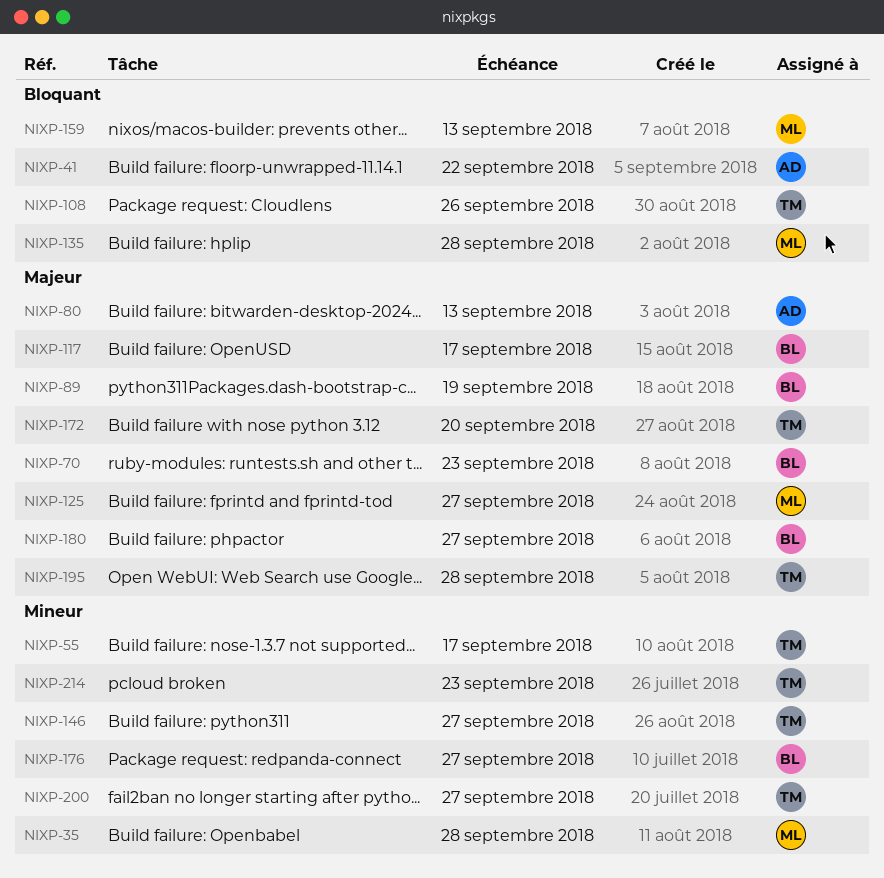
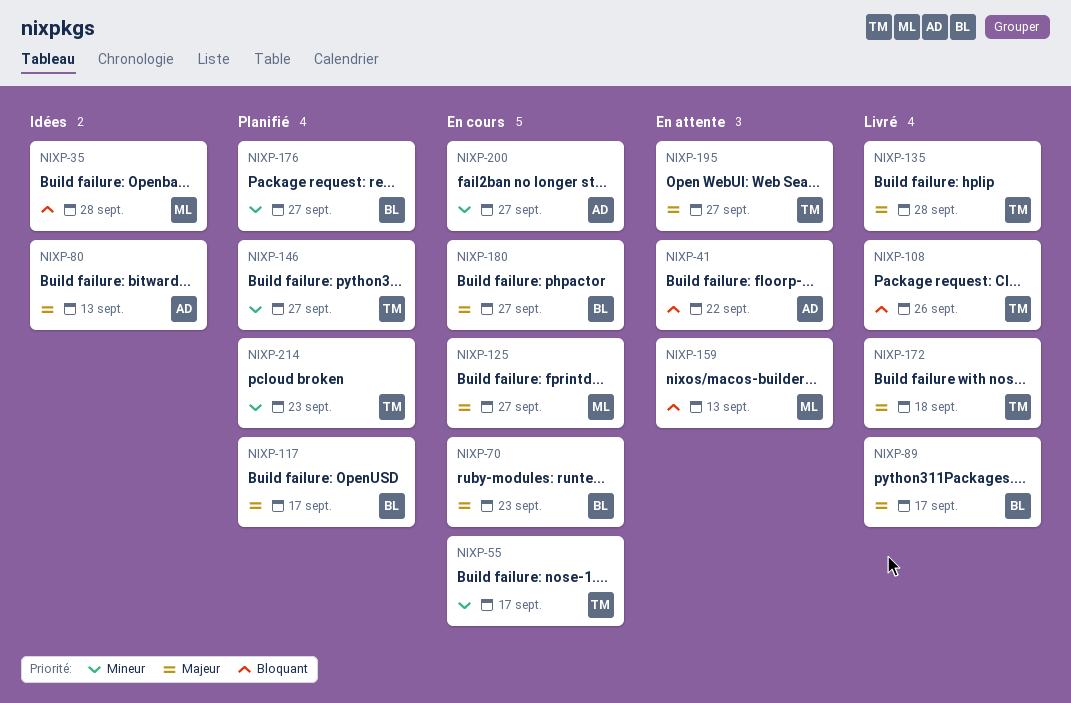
NIXP-35, priority: Mineur -> Bloquant
NIXP-89, due: Sep 19 -> Sep 17
NIXP-135, owner: ML -> TM
NIXP-135, priority: Bloquant -> Majeur
NIXP-172, due: Sep 20 -> Sep 18
NIXP-195, due: Sep 28 -> Sep 27
NIXP-200, owner: TM -> AD

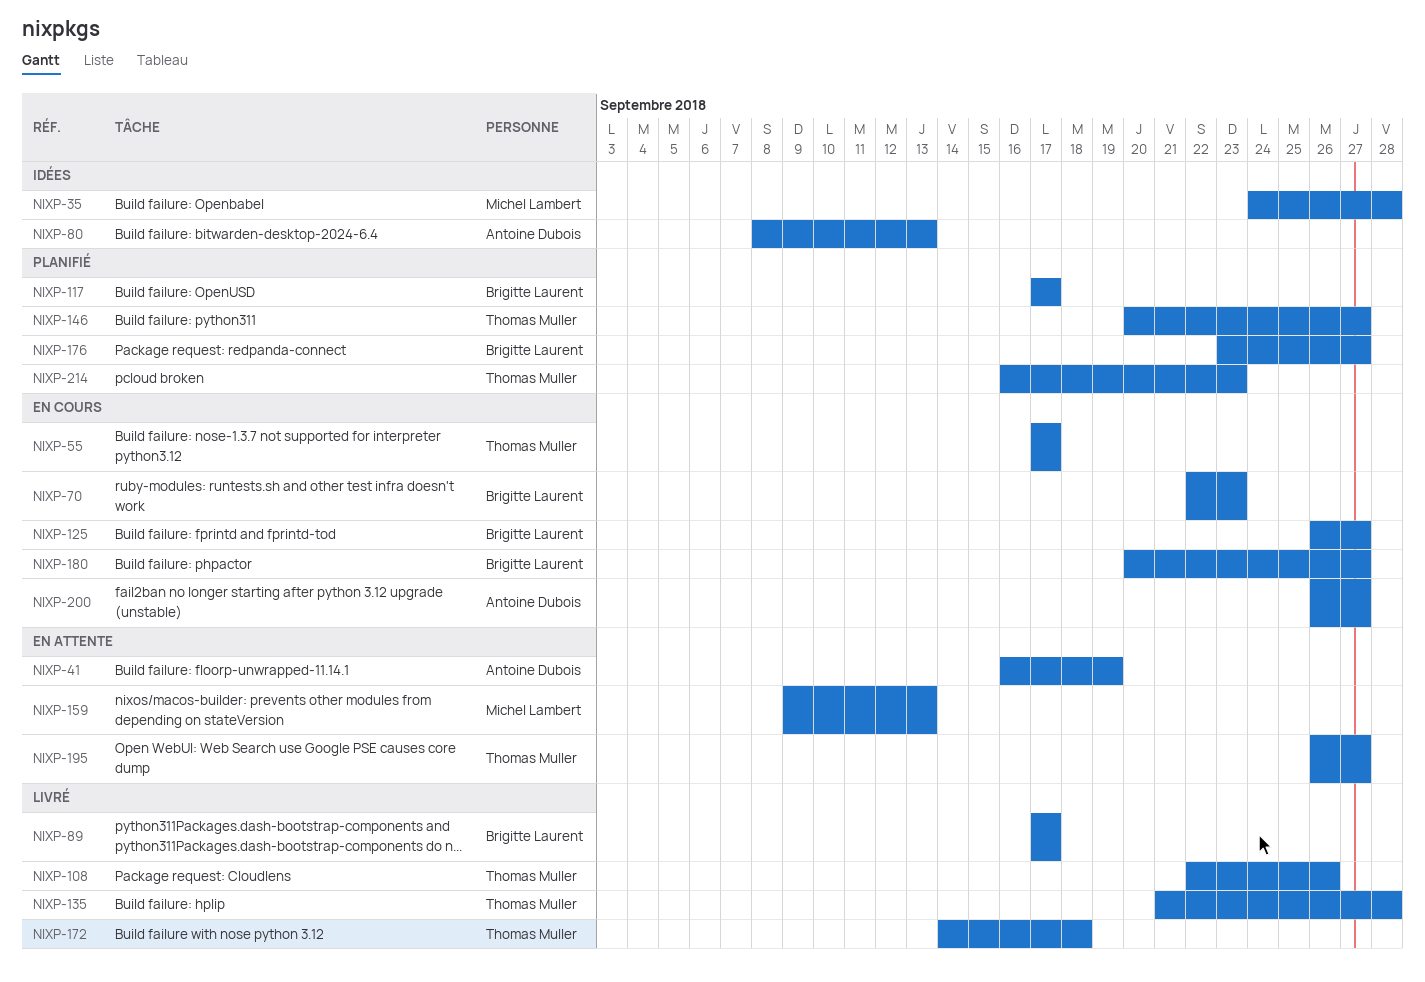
NIXP-41, due: Sep 22 -> Sep 19
NIXP-125, owner: Michel Lambert -> Brigitte Laurent

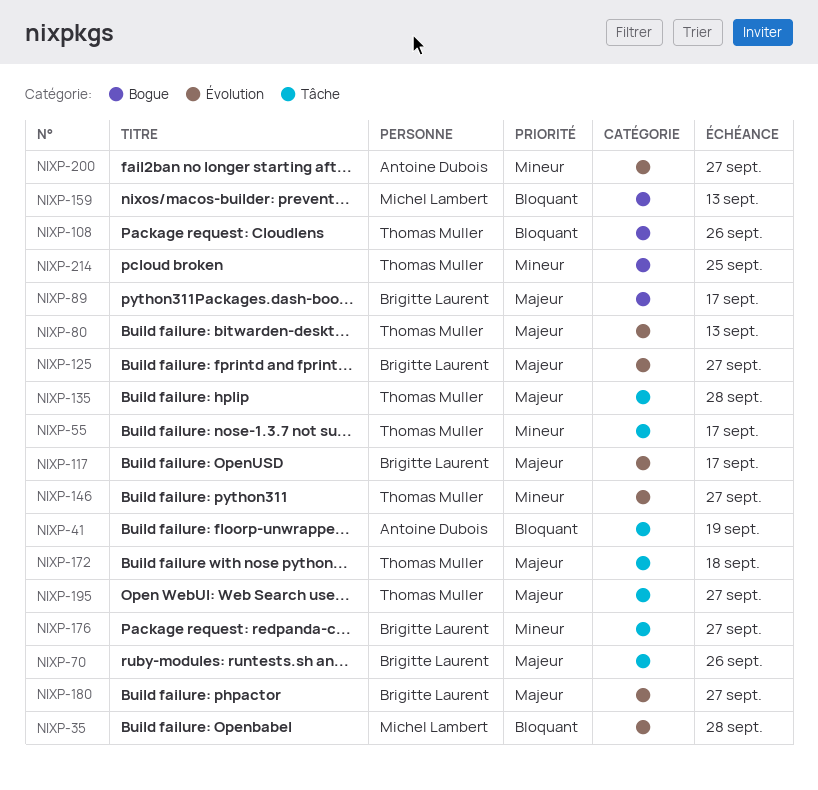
NIXP-70, due: Sep 23 -> Sep 26
NIXP-80, owner: Antoine Dubois -> Thomas Muller
NIXP-214, due: Sep 23 -> Sep 25

